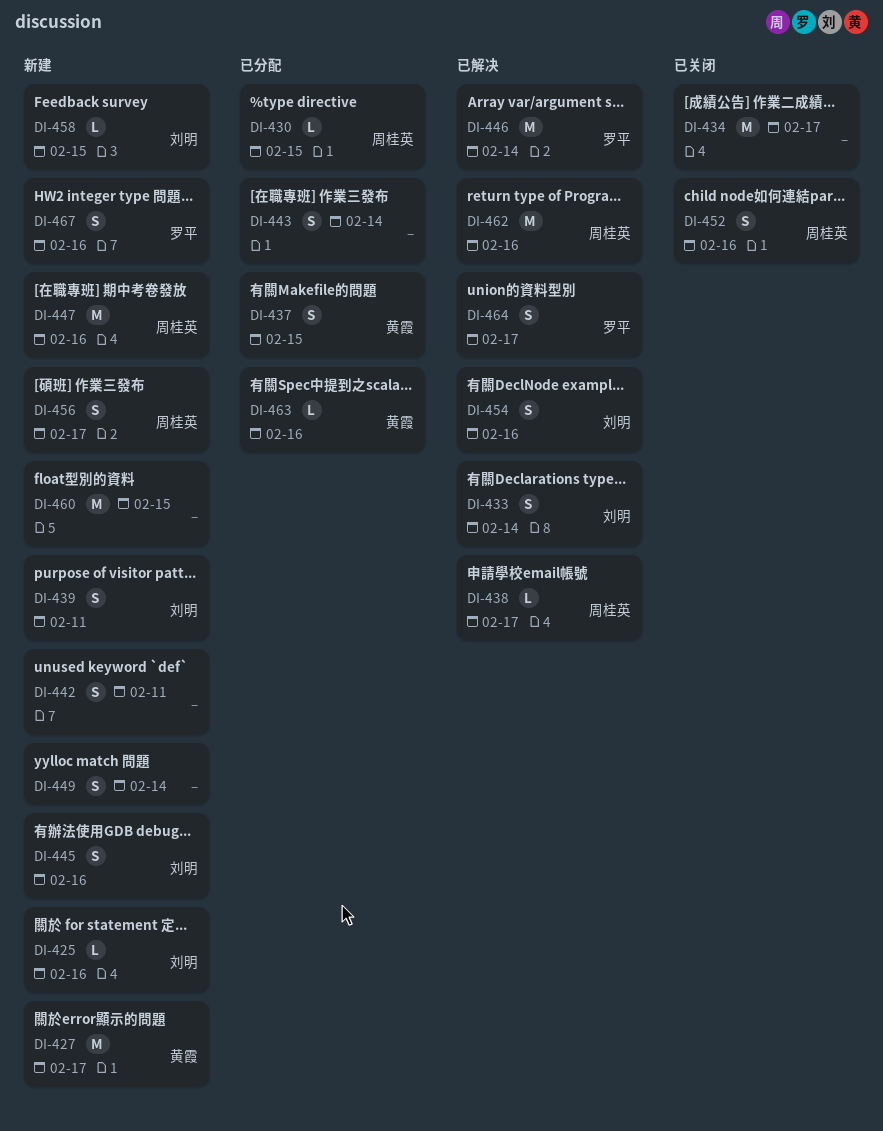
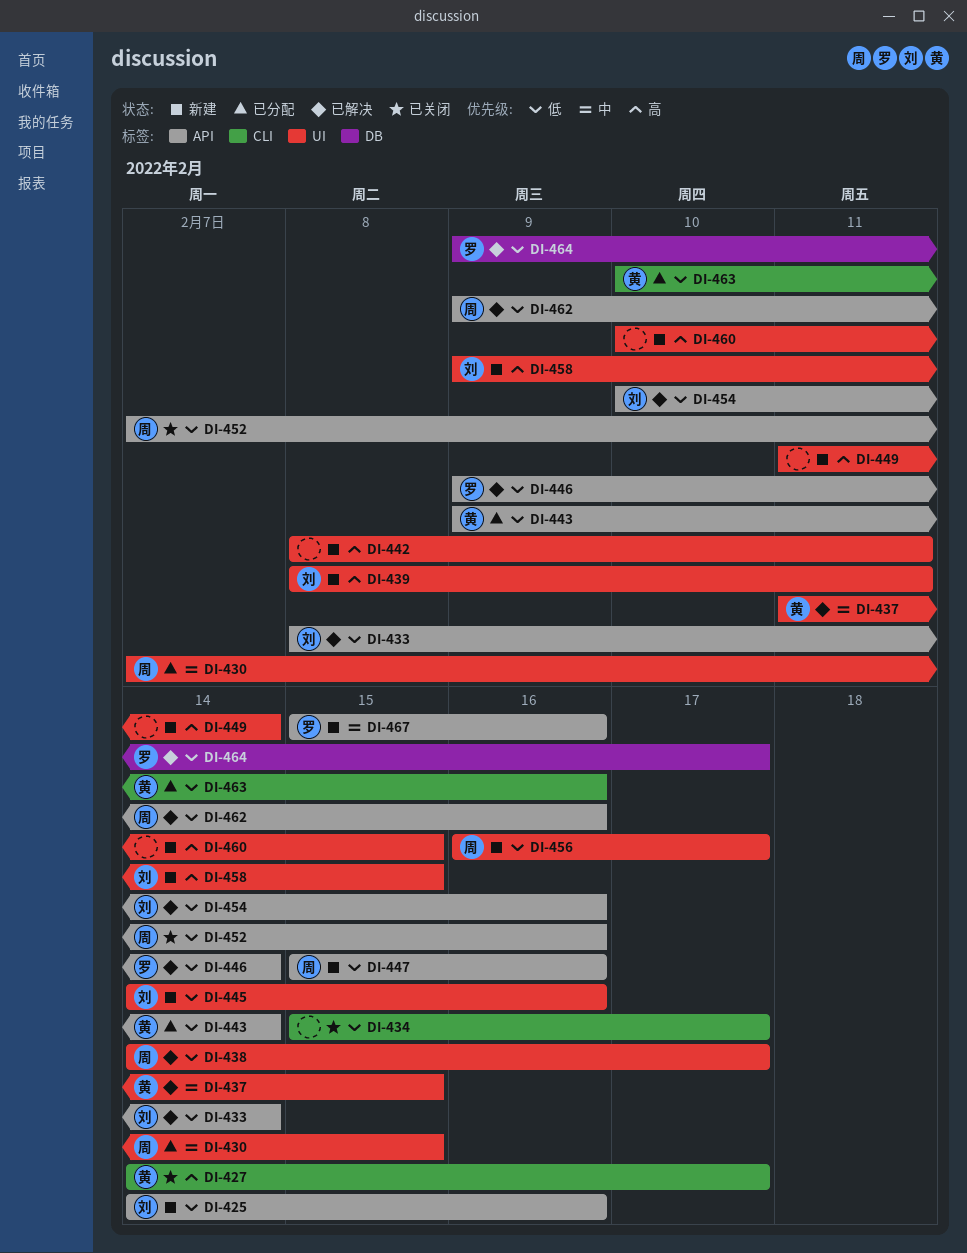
DI-427, status: 新建 -> 已关闭
DI-437, status: 已分配 -> 已解决
DI-443, owner: none -> 黄霞

